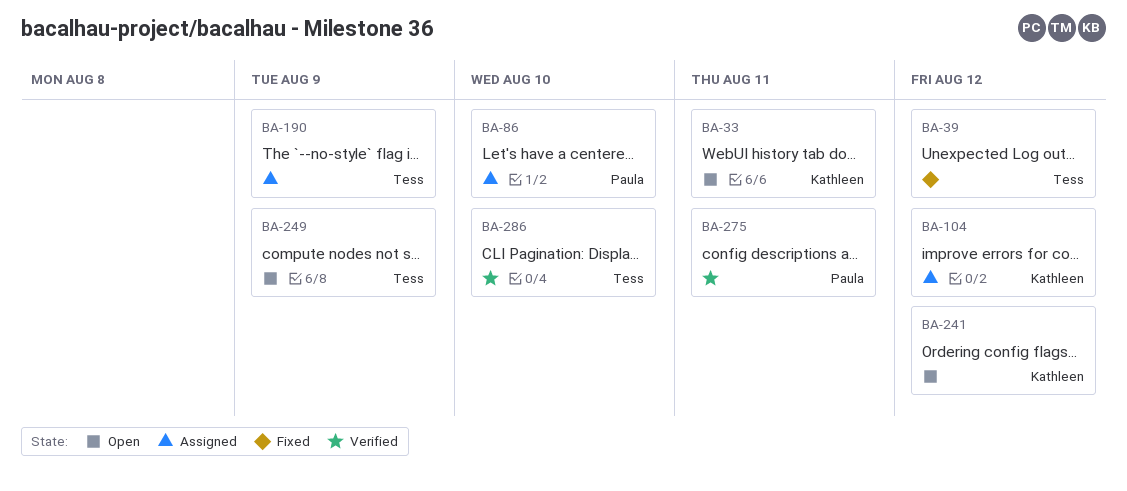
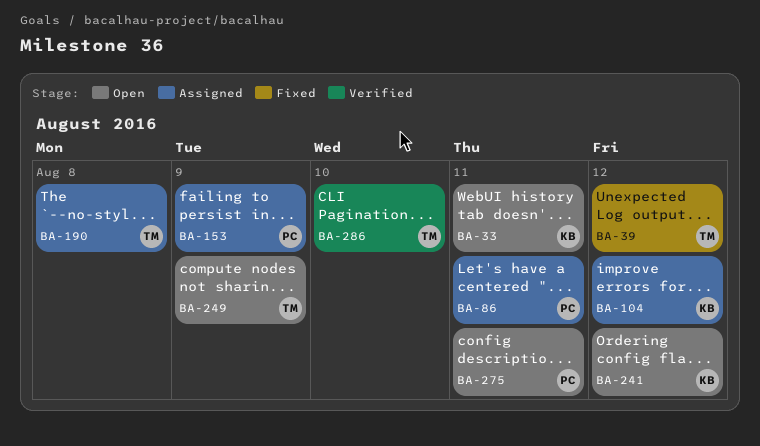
BA-86, due: Aug 10 -> Aug 11
BA-153: none -> present
BA-190, due: Aug 9 -> Aug 8
BA-275, status: Verified -> Open

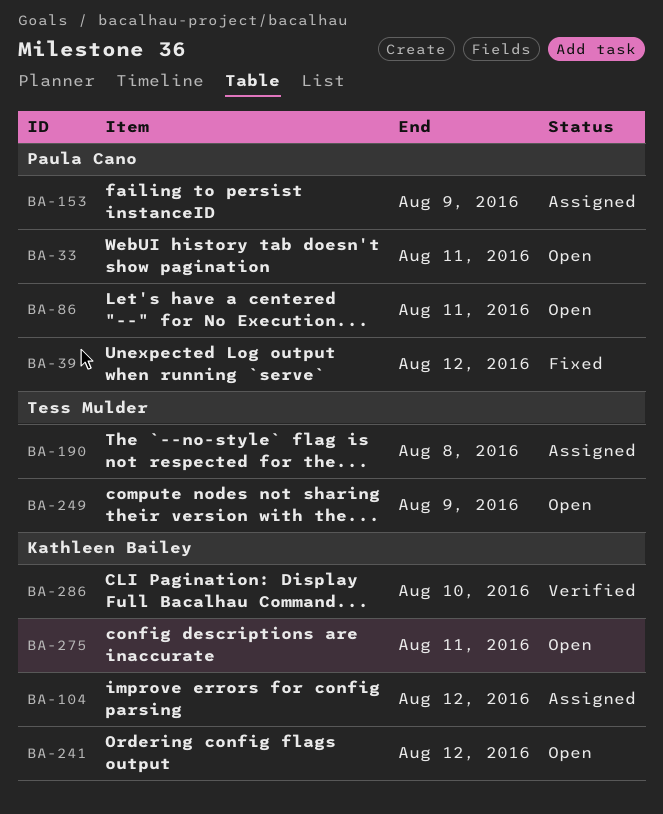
BA-33, owner: Kathleen Bailey -> Paula Cano
BA-39, owner: Tess Mulder -> Paula Cano
BA-86, status: Assigned -> Open
BA-275, owner: Paula Cano -> Kathleen Bailey
BA-286, owner: Tess Mulder -> Kathleen Bailey

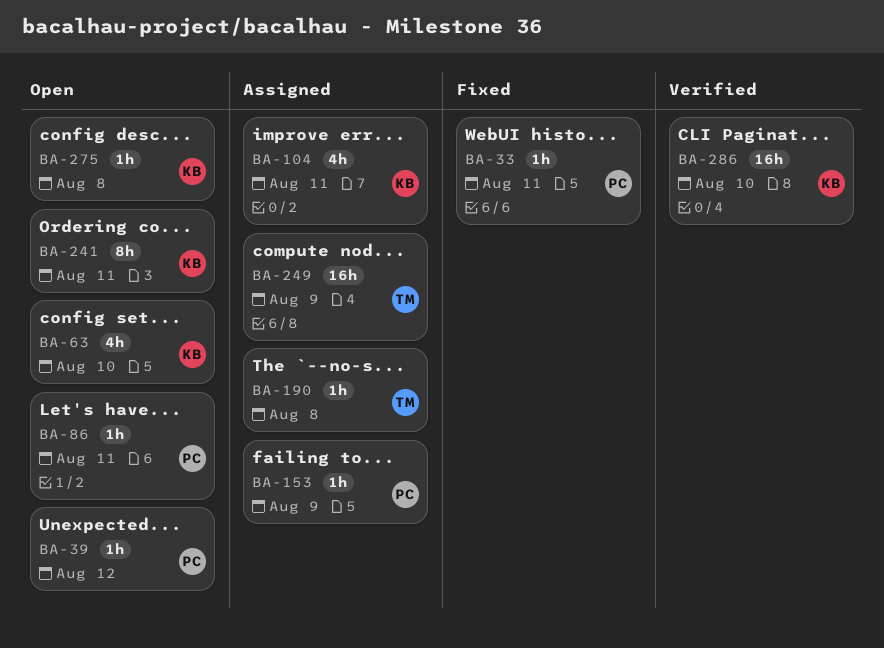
BA-33, status: Open -> Fixed
BA-39, status: Fixed -> Open
BA-63: none -> present
BA-104, due: Aug 12 -> Aug 11
BA-241, due: Aug 12 -> Aug 11
BA-249, status: Open -> Assigned
BA-275, due: Aug 11 -> Aug 8

